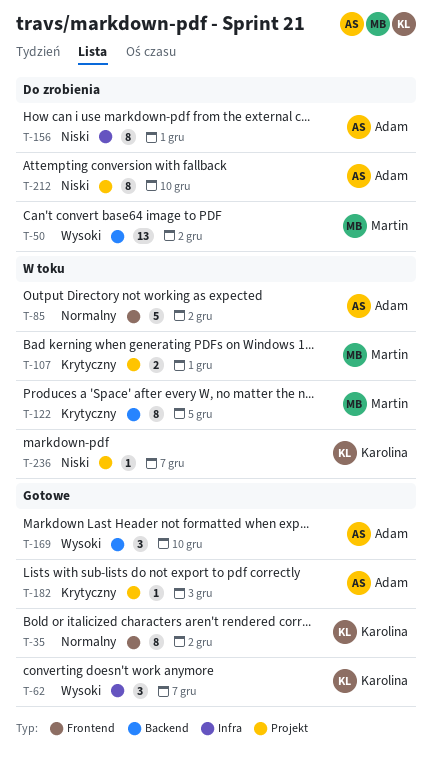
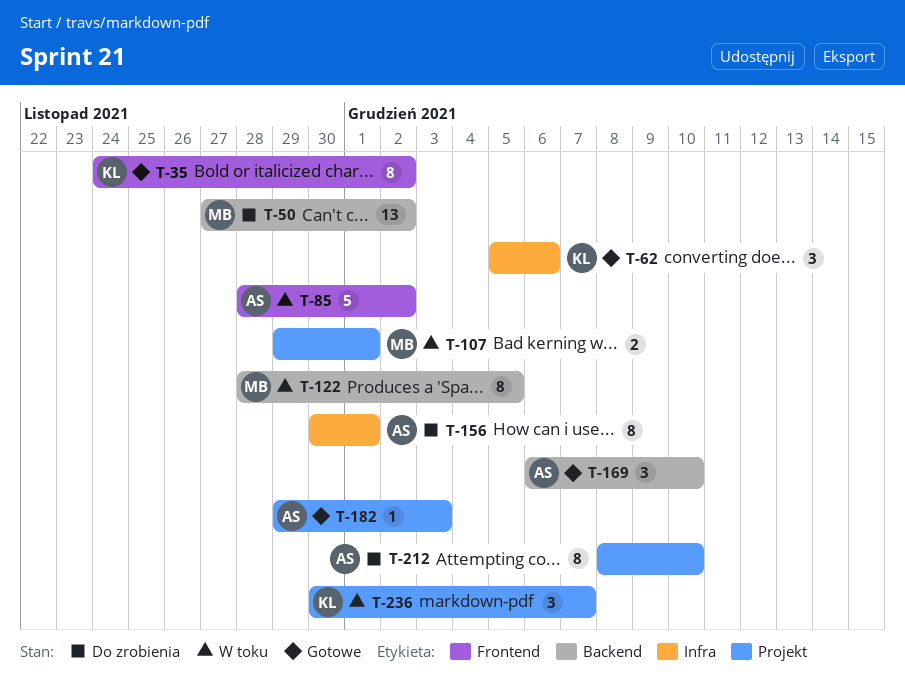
T-62, due: Dec 7 -> Dec 6
T-236, estimate: 1 -> 3

